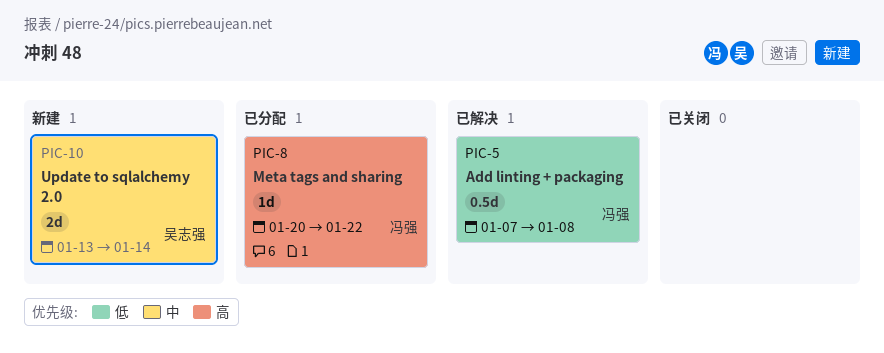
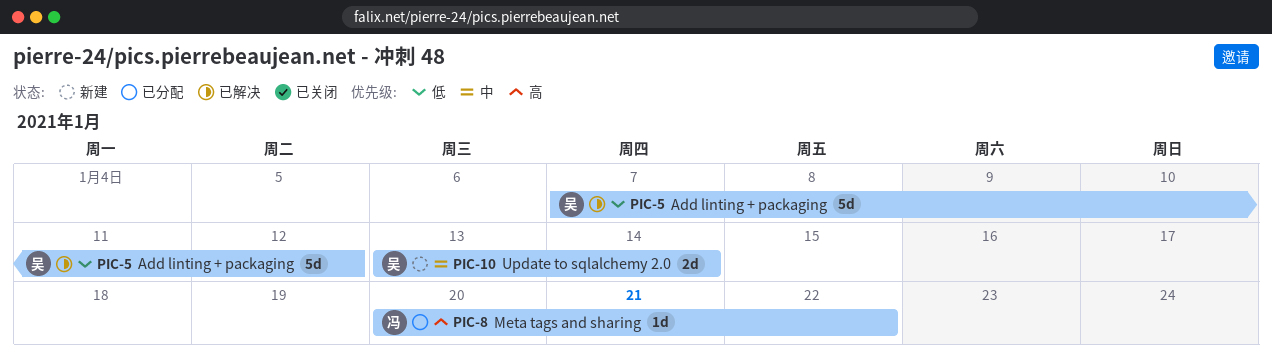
PIC-5, owner: 冯强 -> 吴志强
PIC-5, estimate: 0.5d -> 5d
PIC-5, due: Jan 8 -> Jan 12

